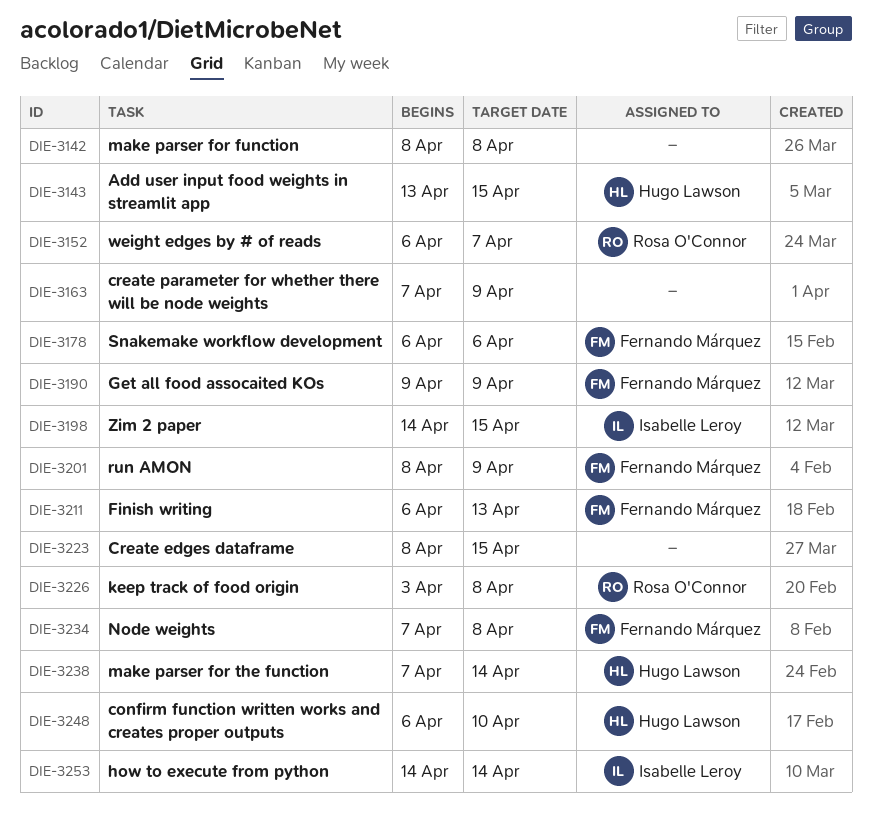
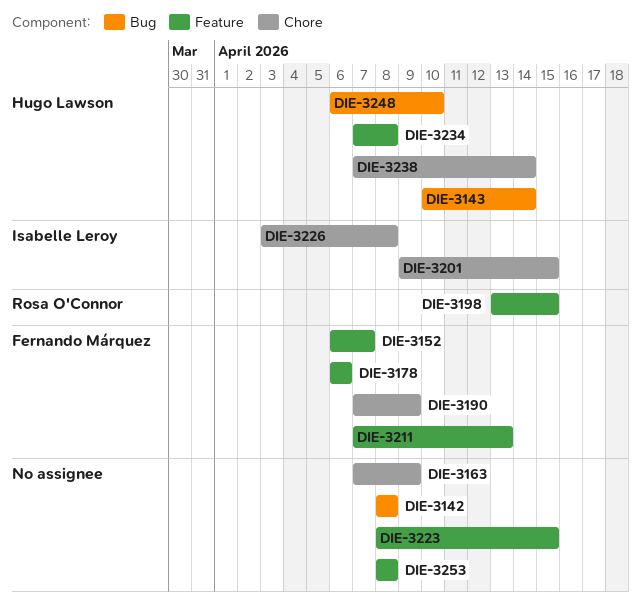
DIE-3143, start: Apr 13 -> Apr 10
DIE-3143, due: Apr 15 -> Apr 14
DIE-3152, owner: Rosa O'Connor -> Fernando Márquez
DIE-3190, start: Apr 9 -> Apr 7
DIE-3198, owner: Isabelle Leroy -> Rosa O'Connor
DIE-3198, start: Apr 14 -> Apr 13
DIE-3201, owner: Fernando Márquez -> Isabelle Leroy
DIE-3201, start: Apr 8 -> Apr 9
DIE-3201, due: Apr 9 -> Apr 15
DIE-3211, start: Apr 6 -> Apr 7
DIE-3226, owner: Rosa O'Connor -> Isabelle Leroy
DIE-3234, owner: Fernando Márquez -> Hugo Lawson
DIE-3253, owner: Isabelle Leroy -> none
DIE-3253, start: Apr 14 -> Apr 8
DIE-3253, due: Apr 14 -> Apr 8

